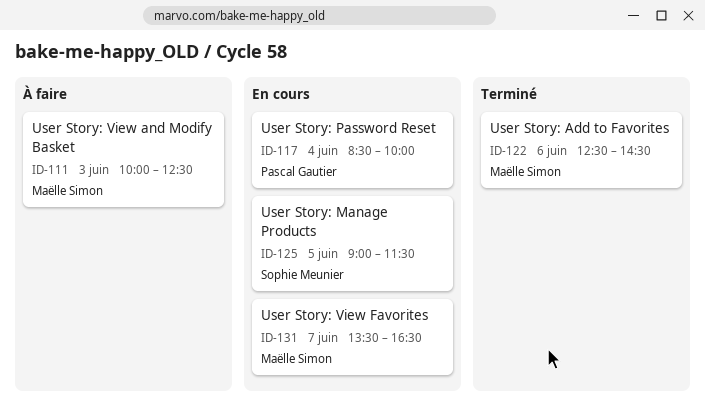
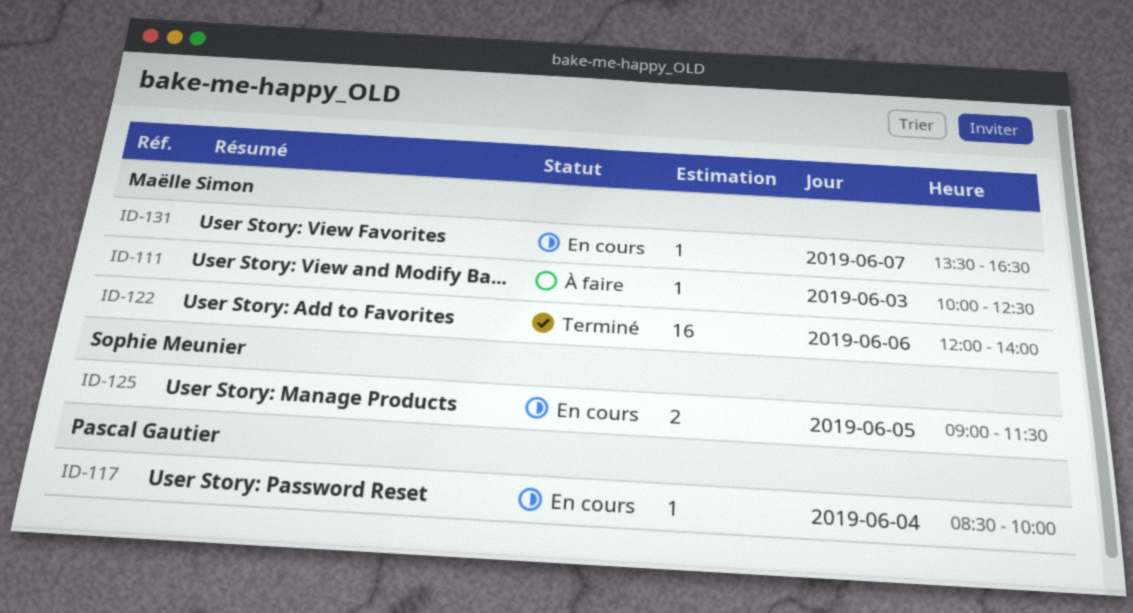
ID-122, begins: 12:30 -> 12:00
ID-122, ends: 14:30 -> 14:00

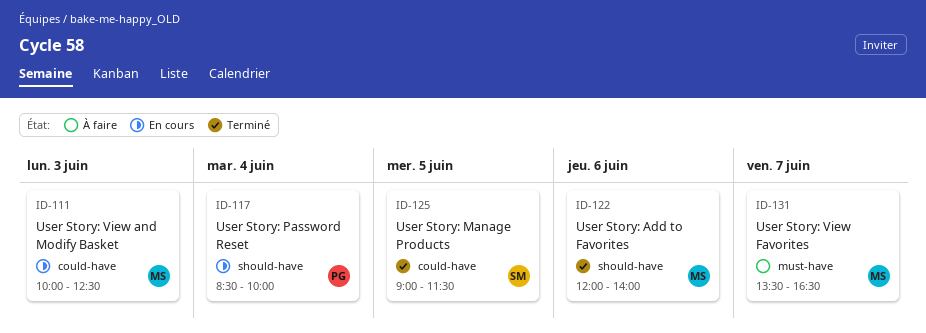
ID-111, status: À faire -> En cours
ID-125, status: En cours -> Terminé
ID-131, status: En cours -> À faire

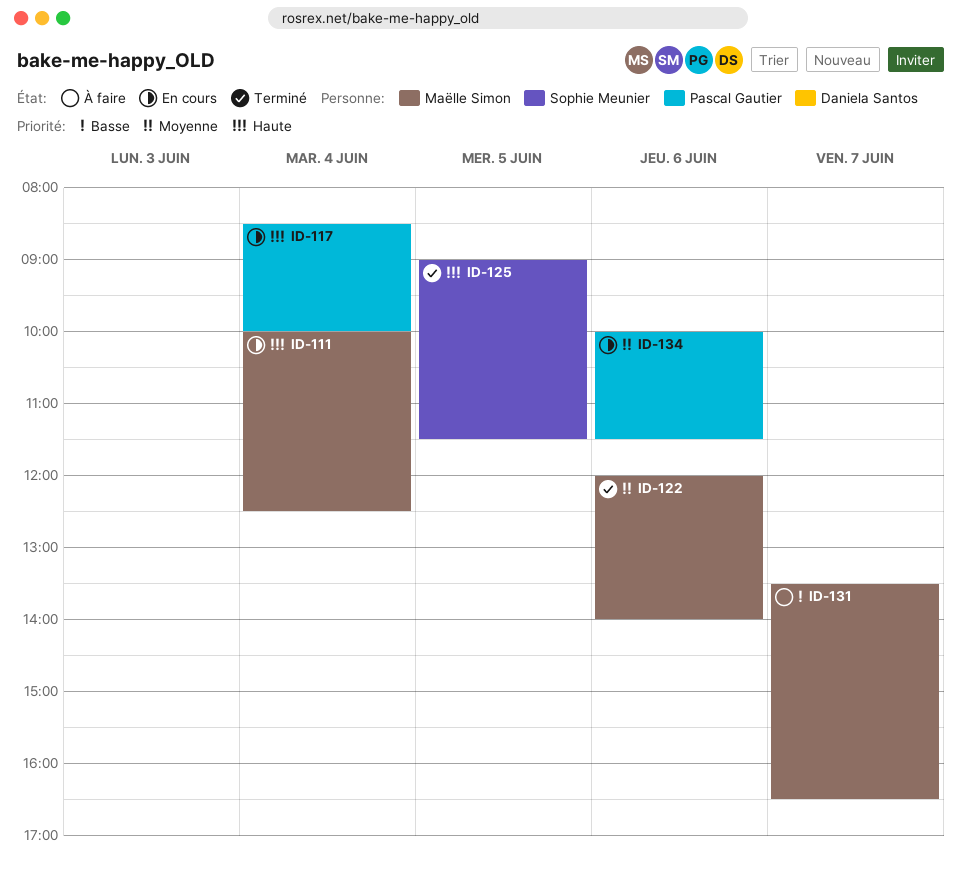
ID-111, day: Jun 3 -> Jun 4
ID-134: none -> present

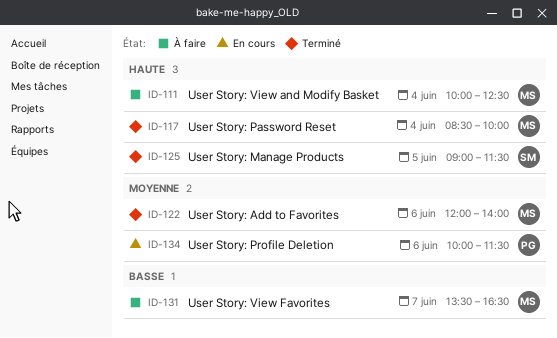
ID-111, status: En cours -> À faire
ID-117, status: En cours -> Terminé
ID-117, owner: Pascal Gautier -> Maëlle Simon

